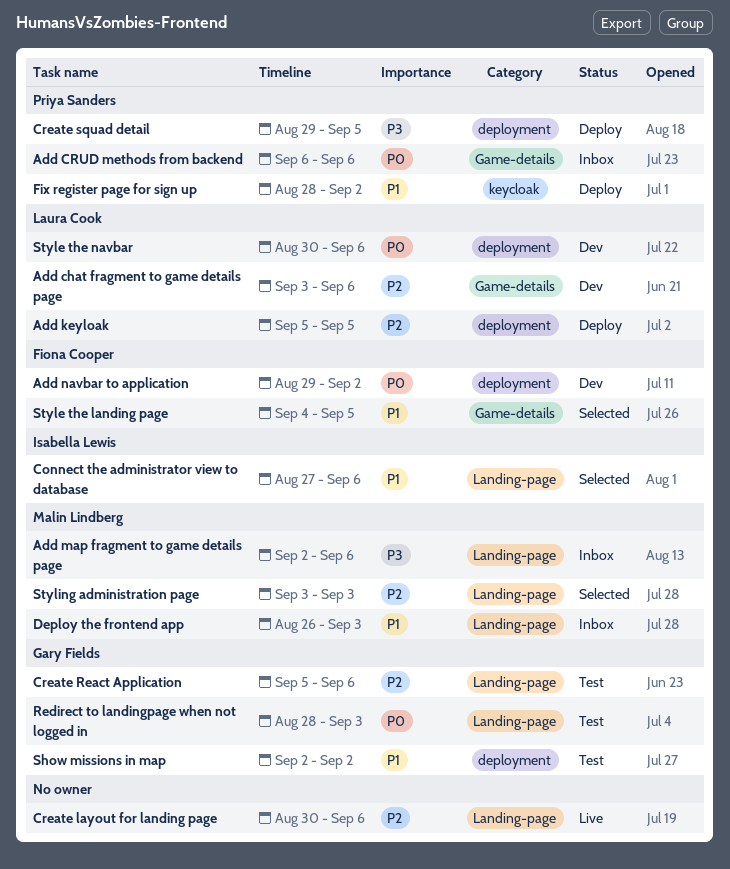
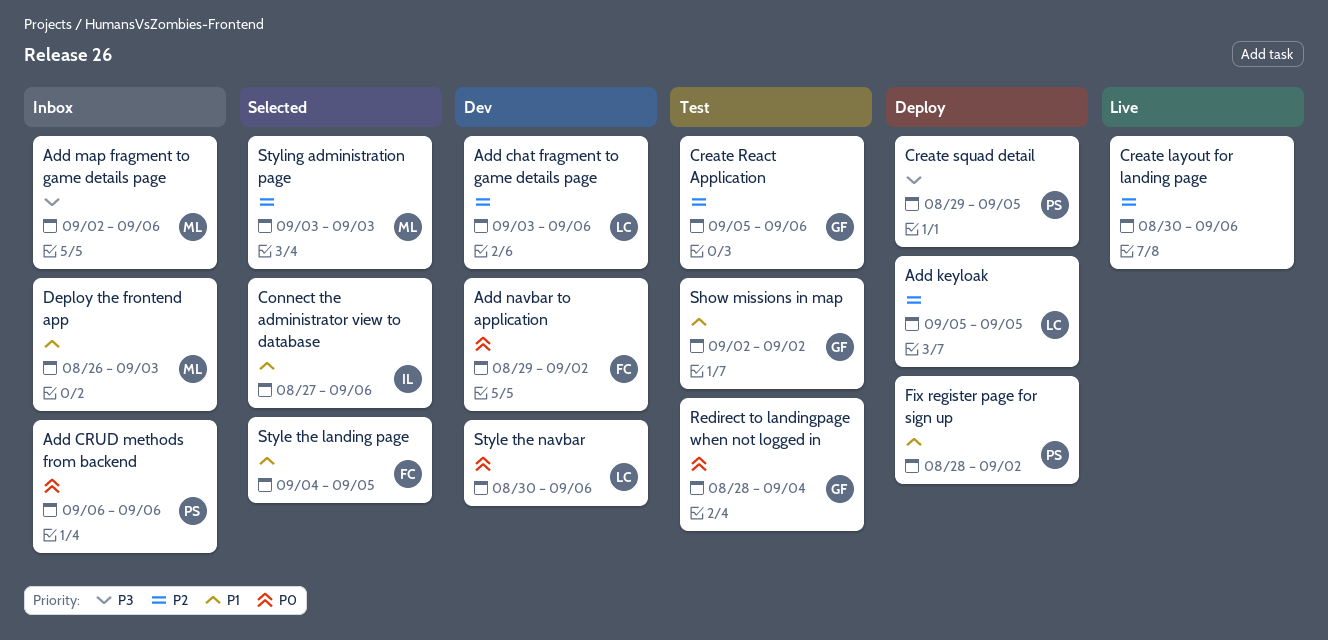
Redirect to landingpage when not logged in, due: Sep 3 -> Sep 4

